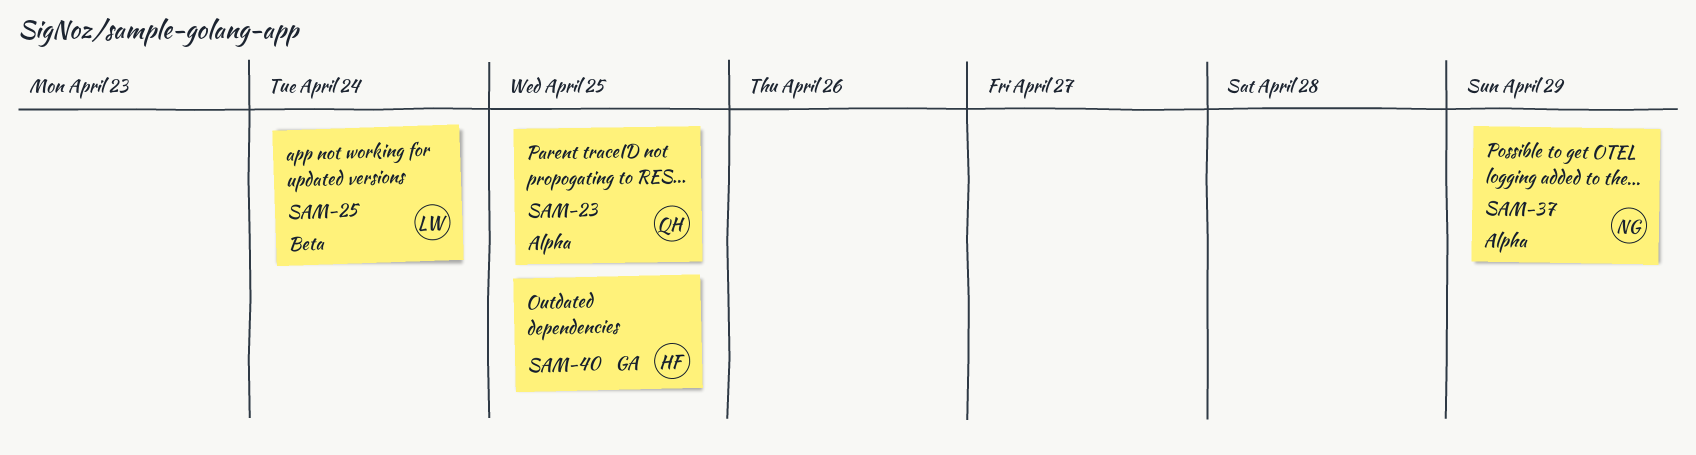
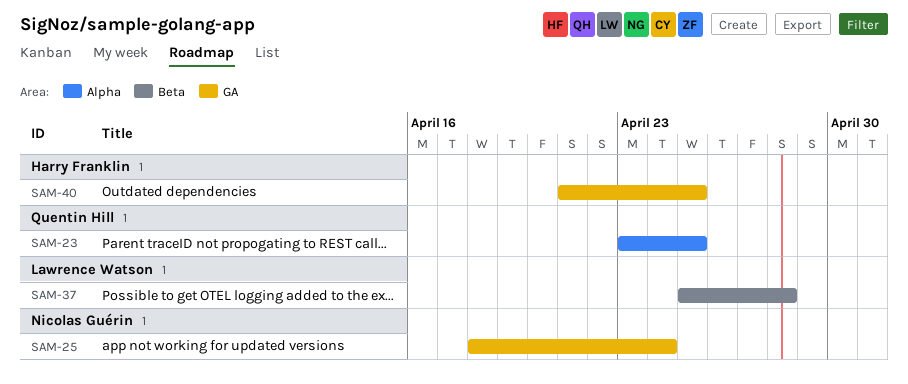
SAM-25, owner: Lawrence Watson -> Nicolas Guérin
SAM-25, label: Beta -> GA
SAM-37, owner: Nicolas Guérin -> Lawrence Watson
SAM-37, label: Alpha -> Beta
SAM-37, due: Apr 29 -> Apr 28

